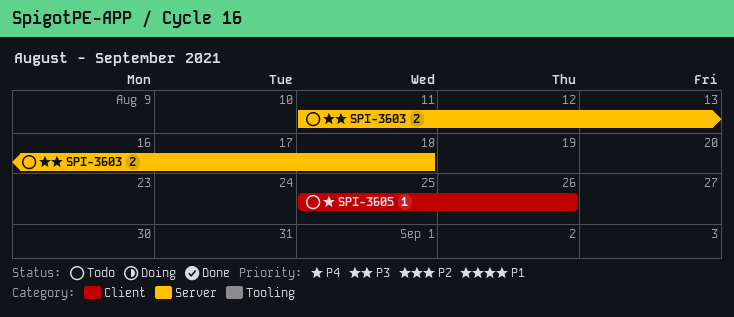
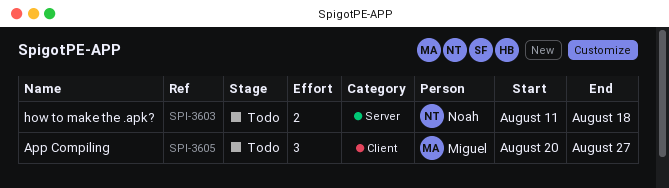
SPI-3605, estimate: 1 -> 3
SPI-3605, start: Aug 25 -> Aug 20
SPI-3605, due: Aug 26 -> Aug 27

